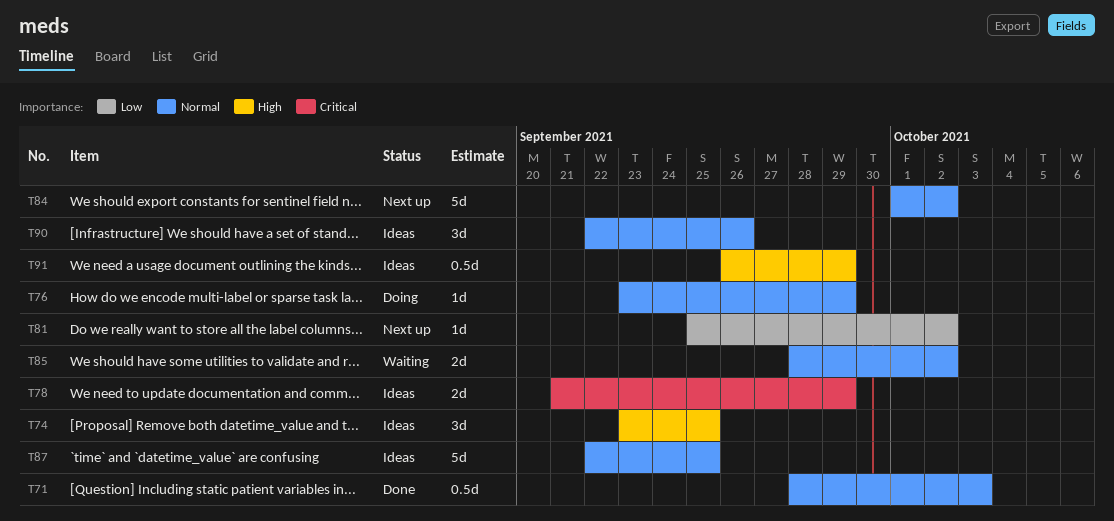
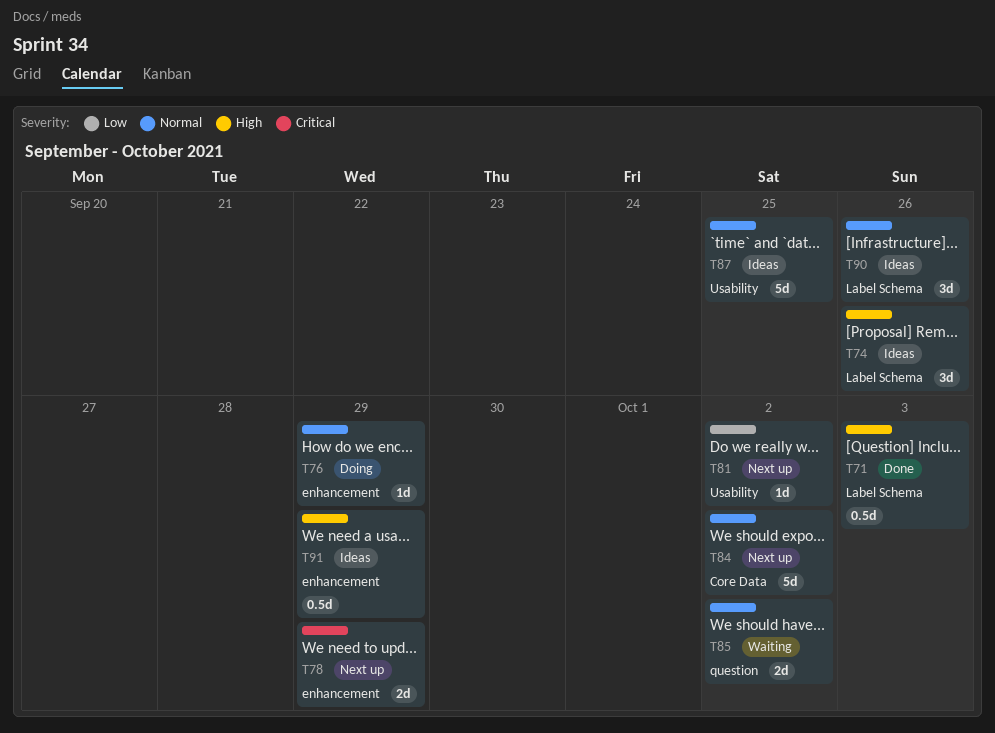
T71, priority: Normal -> High
T74, due: Sep 25 -> Sep 26
T78, status: Ideas -> Next up

